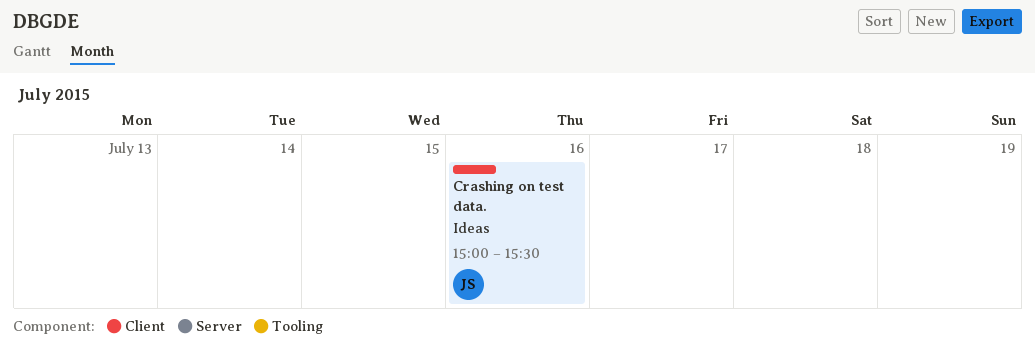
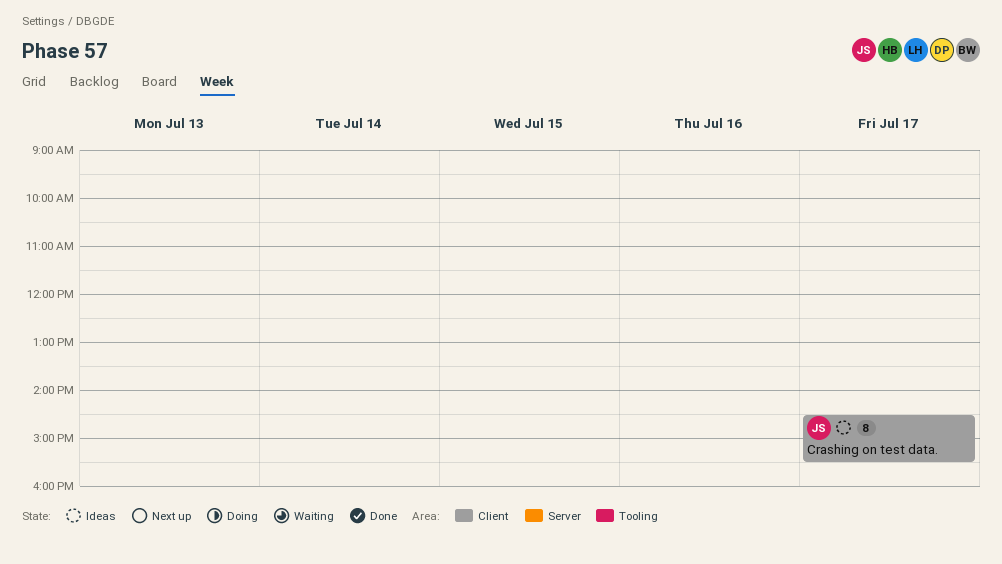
Crashing on test data., day: Jul 16 -> Jul 17
Crashing on test data., begins: 15:00 -> 14:30

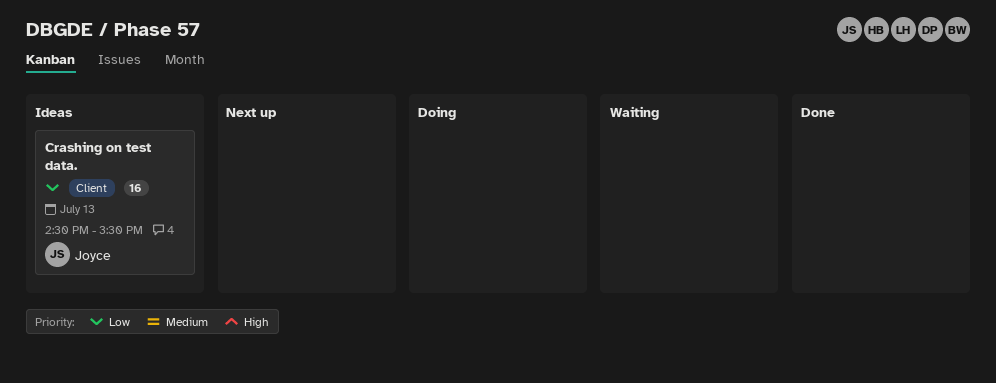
Crashing on test data., estimate: 8 -> 16
Crashing on test data., day: Jul 17 -> Jul 13

